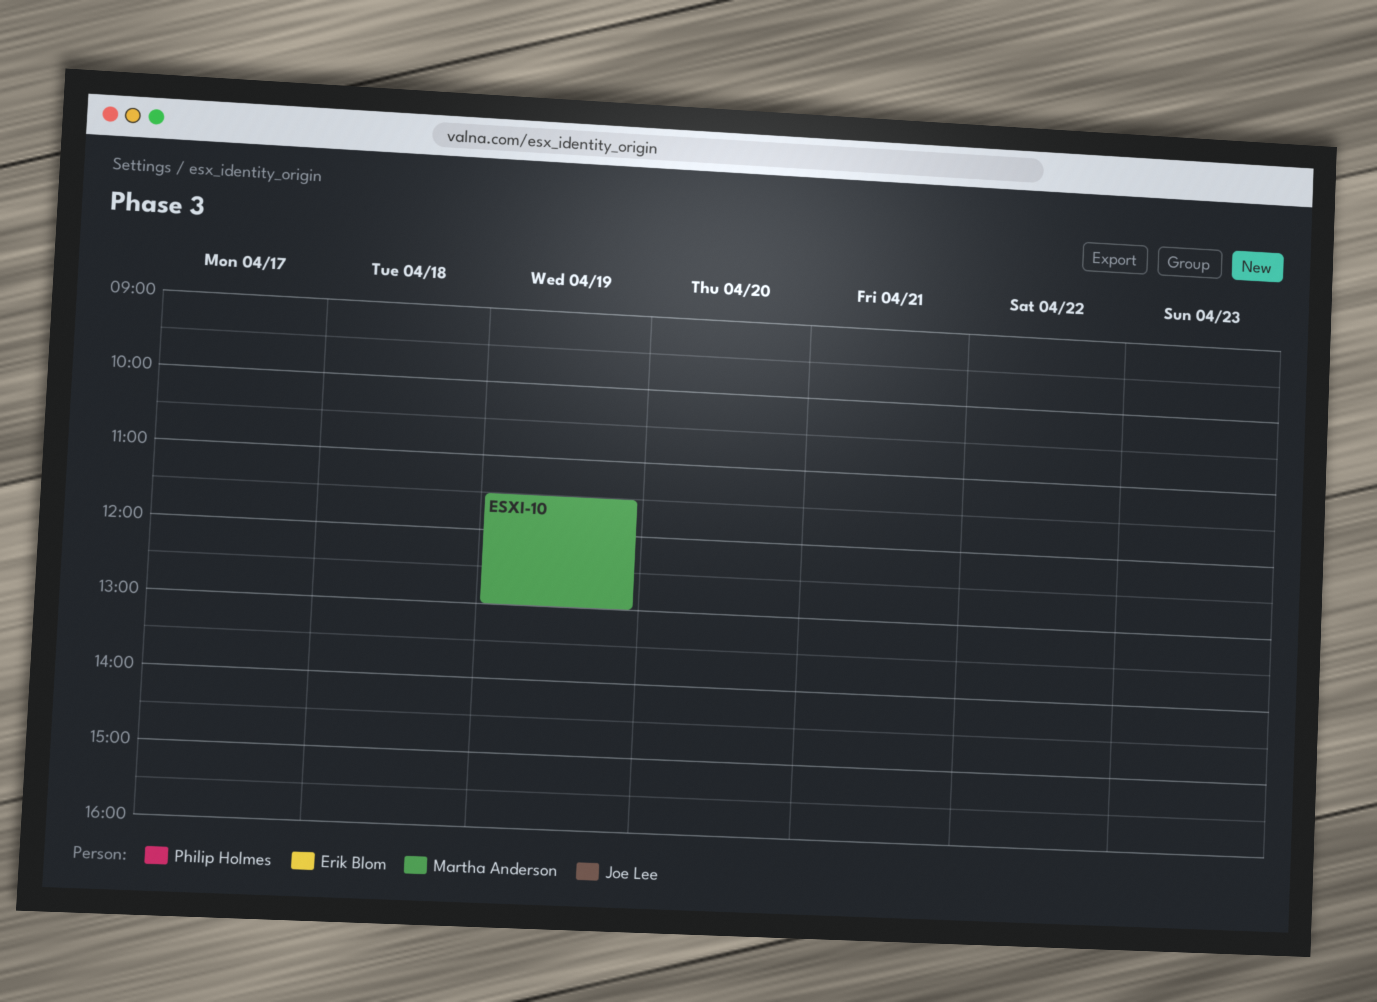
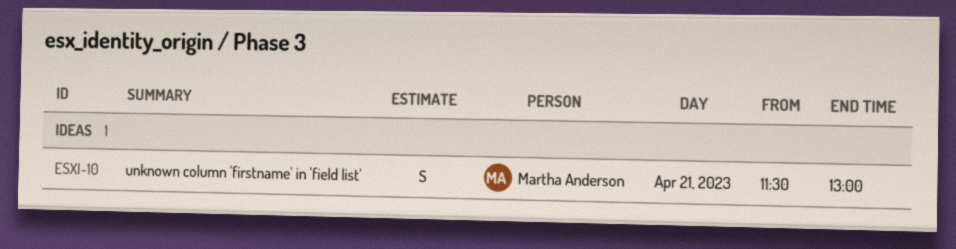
ESXI-10, day: Apr 19 -> Apr 21

